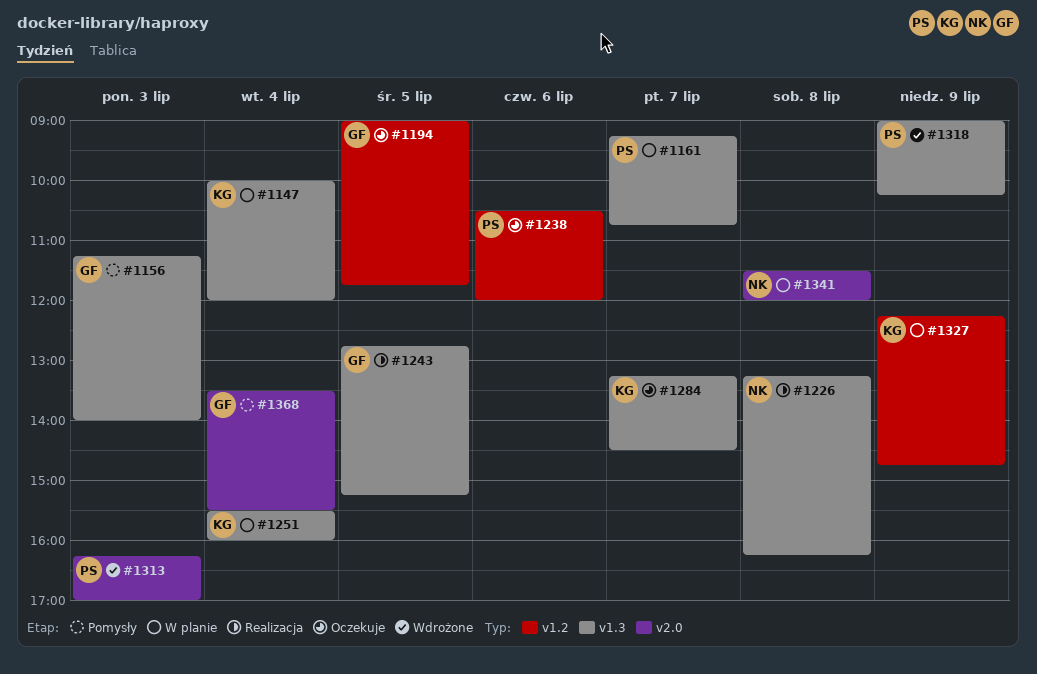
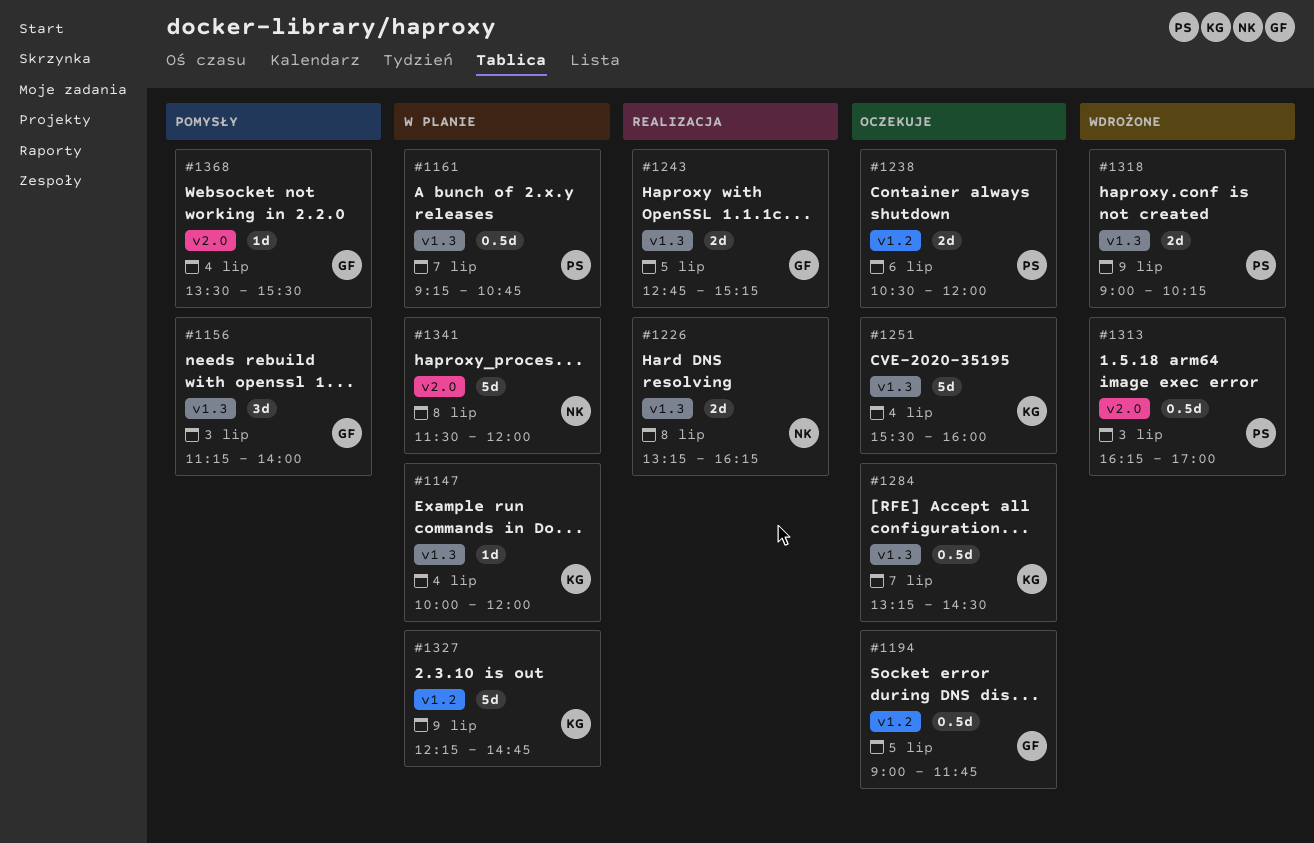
#1251, status: W planie -> Oczekuje

